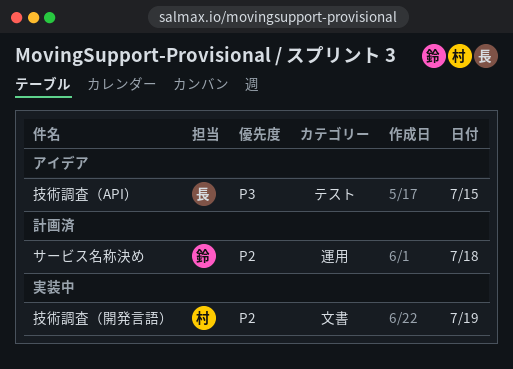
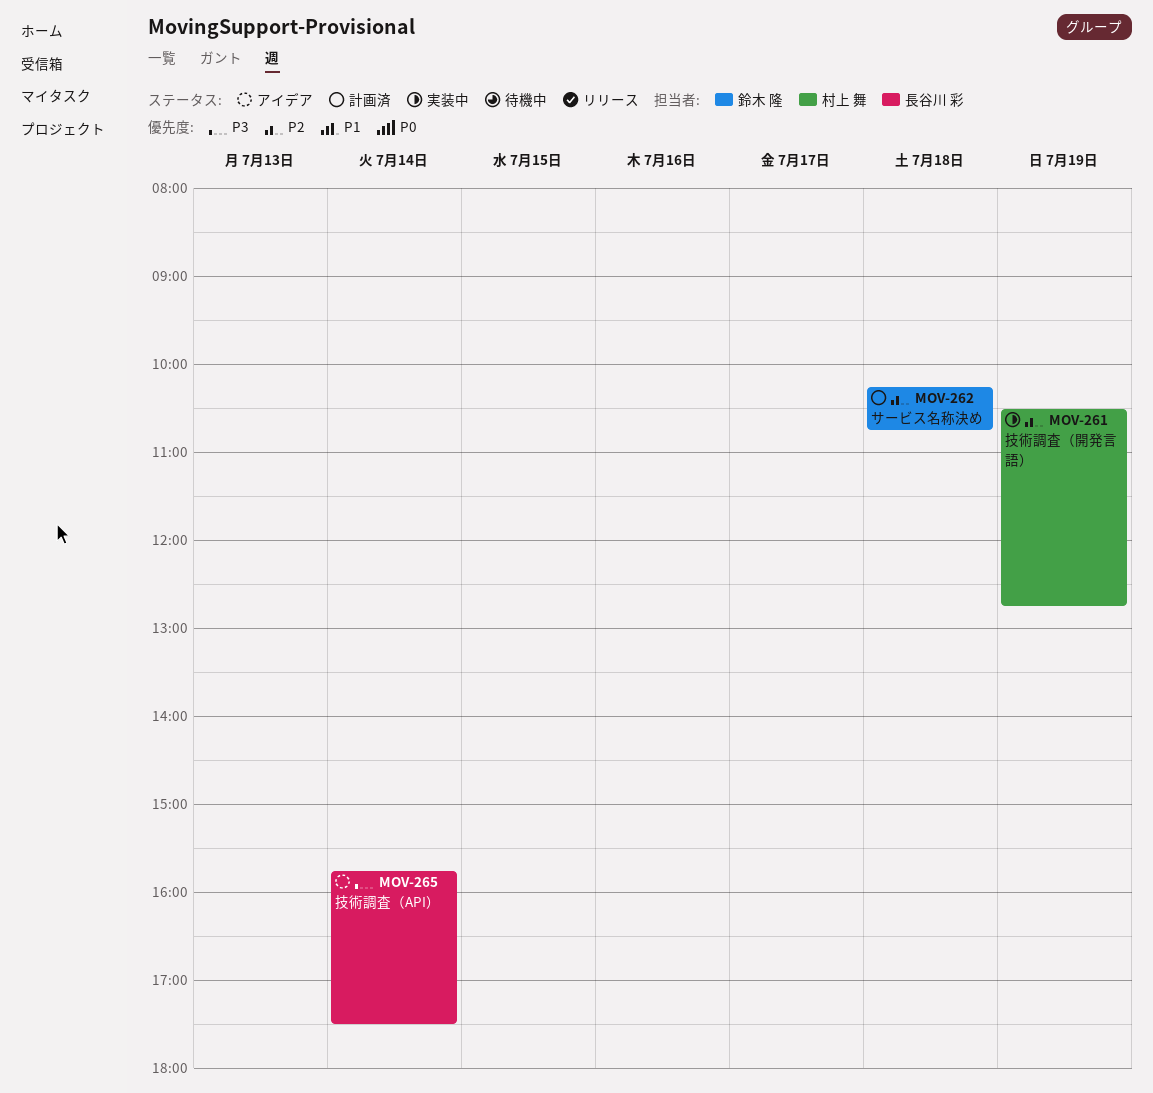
技術調査（API）, day: Jul 15 -> Jul 14

